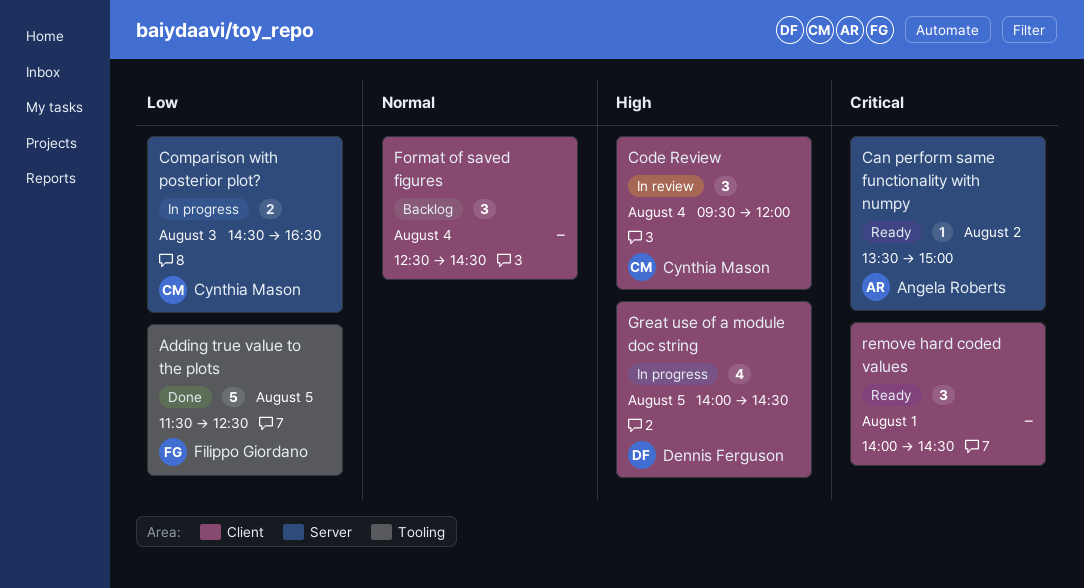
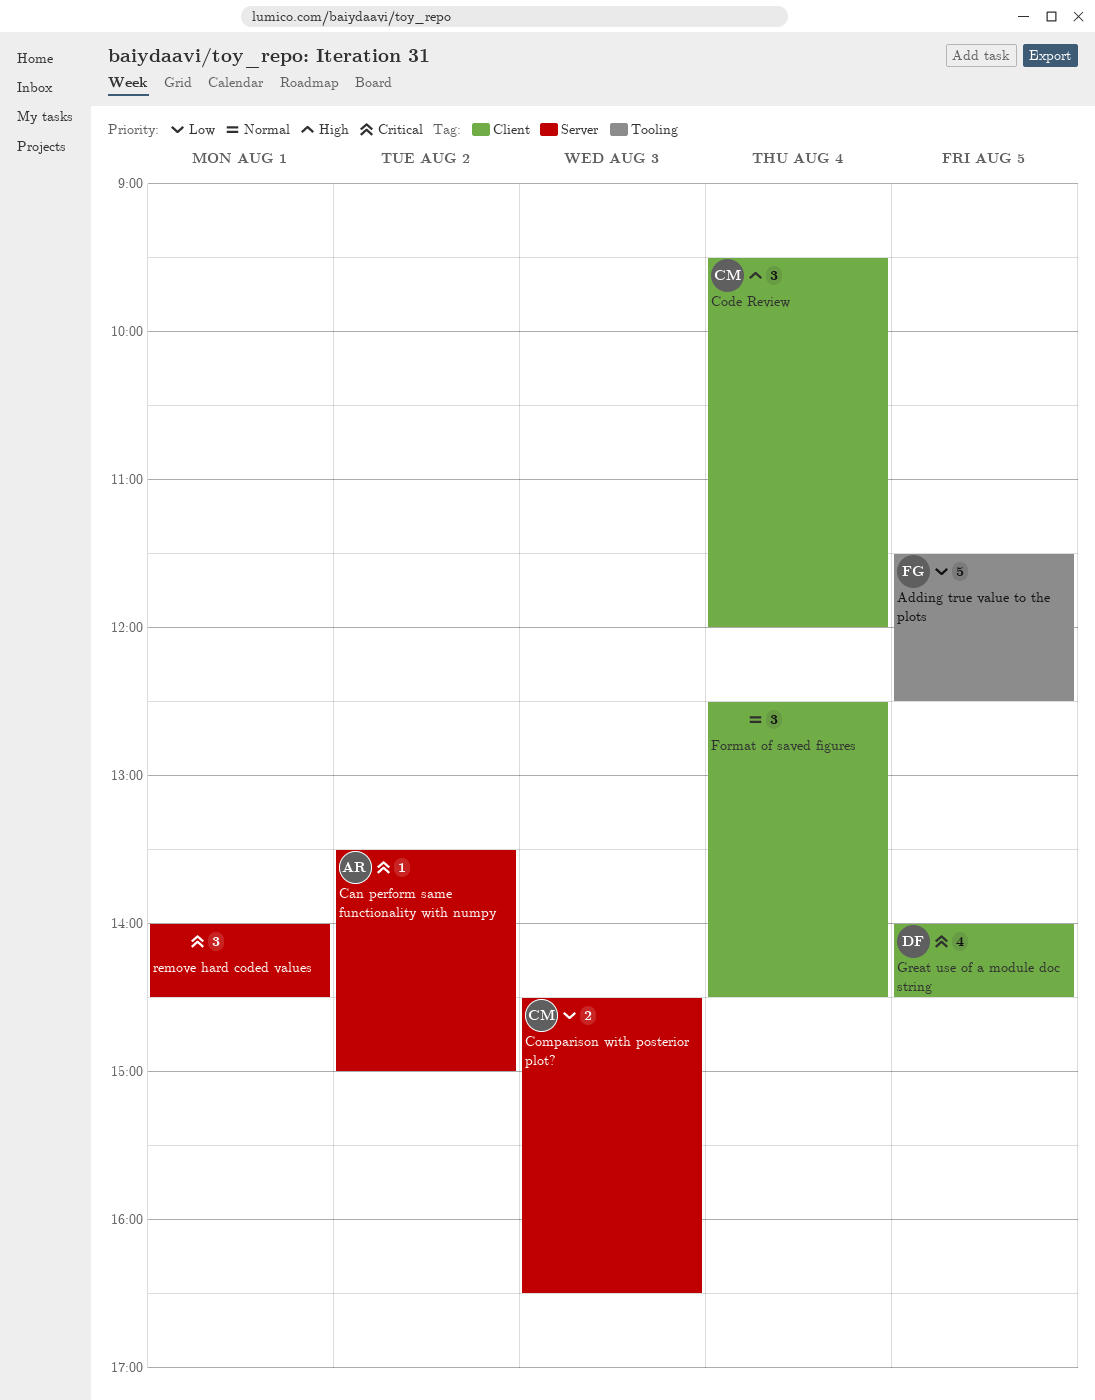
Great use of a module doc string, priority: High -> Critical
remove hard coded values, label: Client -> Server

